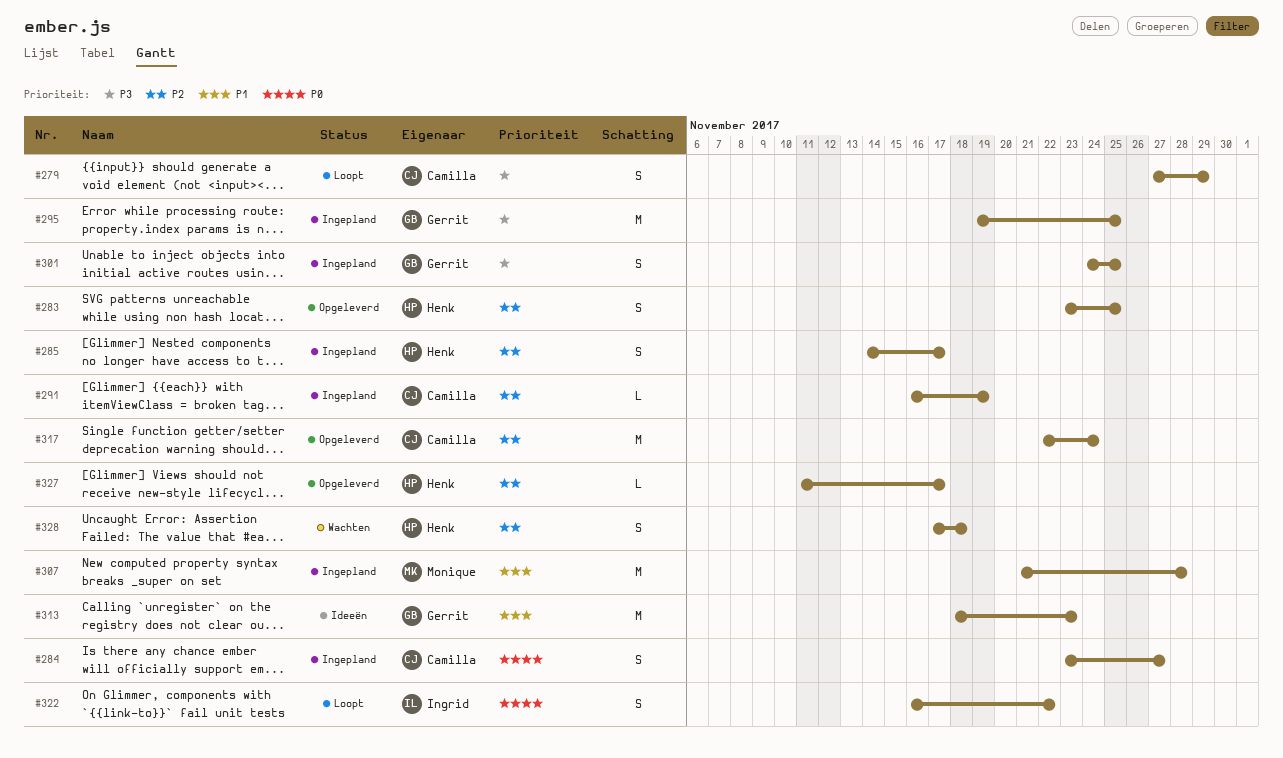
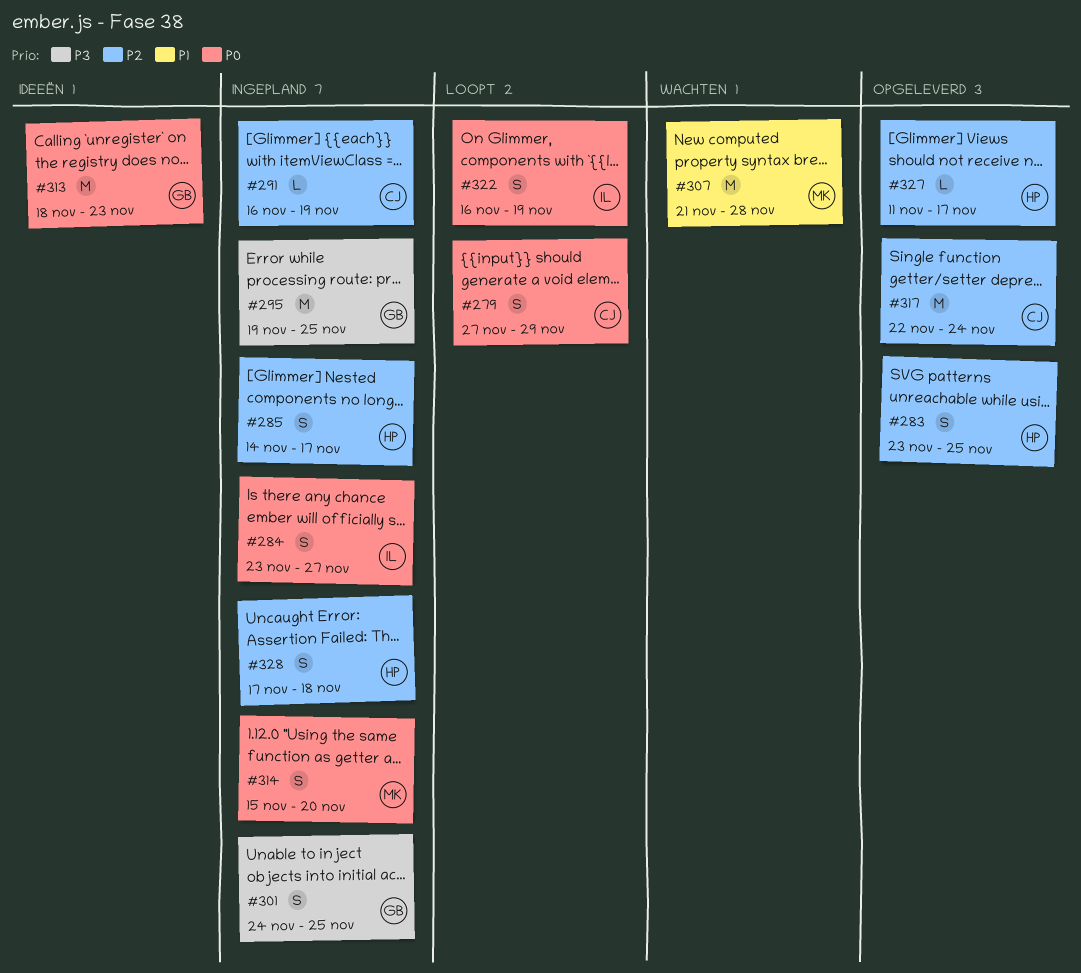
#279, priority: P3 -> P0
#284, owner: Camilla -> Ingrid
#307, status: Ingepland -> Wachten
#313, priority: P1 -> P0
#314: none -> present
#322, due: Nov 22 -> Nov 19
#328, status: Wachten -> Ingepland

